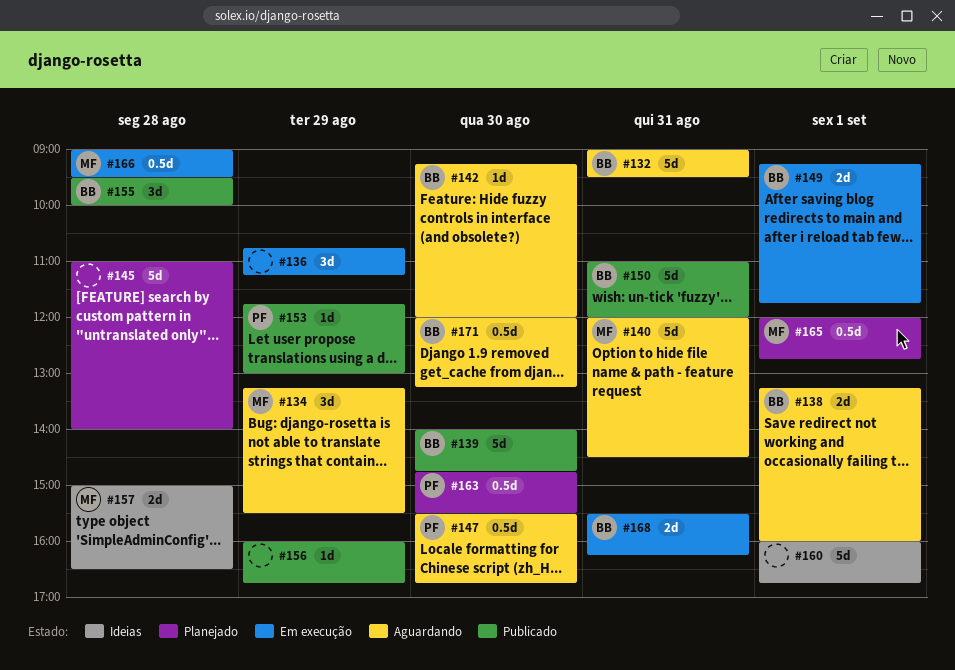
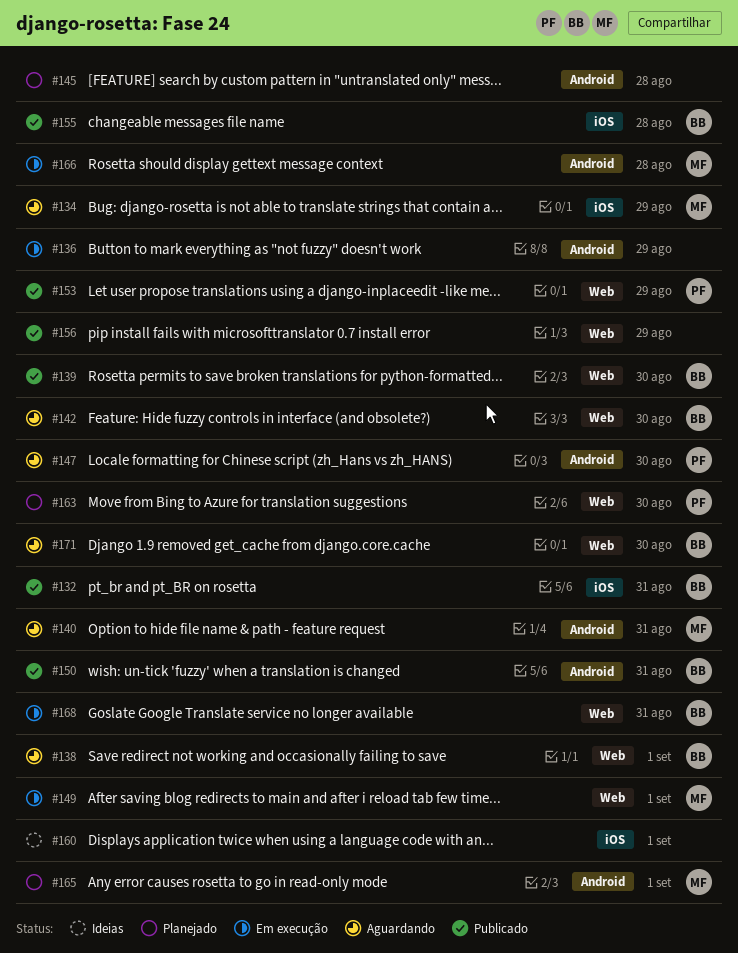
#132, status: Aguardando -> Publicado
#149, owner: BB -> MF
#157: present -> none

